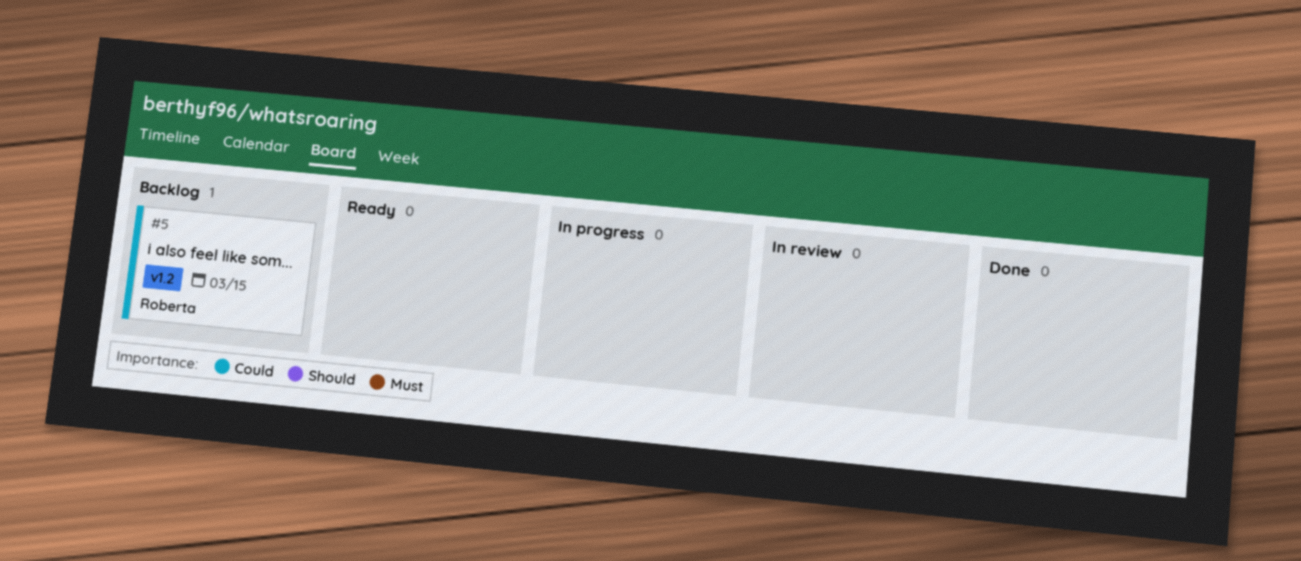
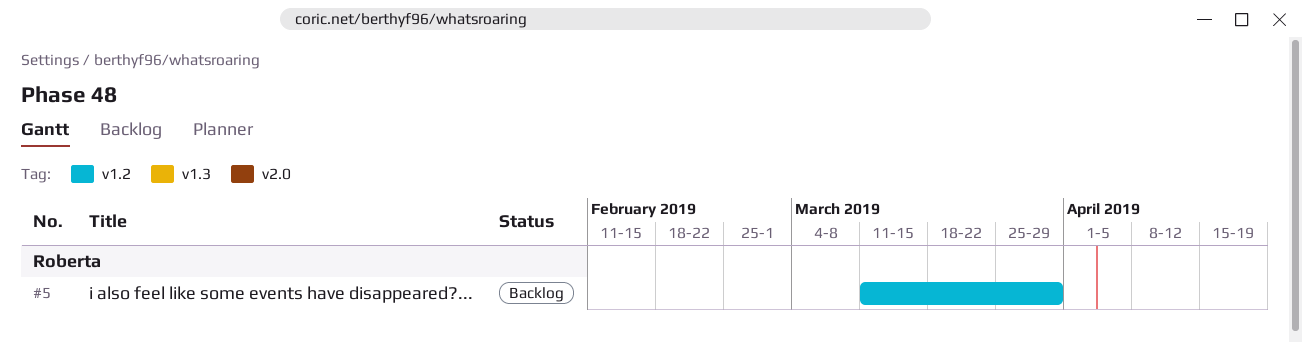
#5, due: Mar 15 -> Mar 29

